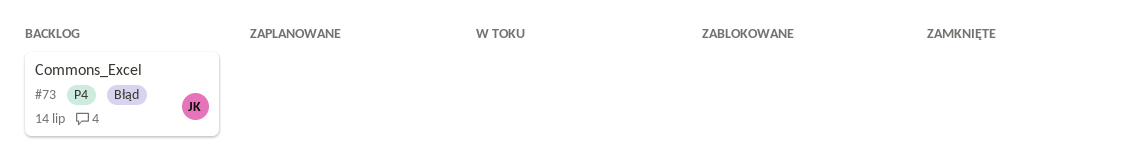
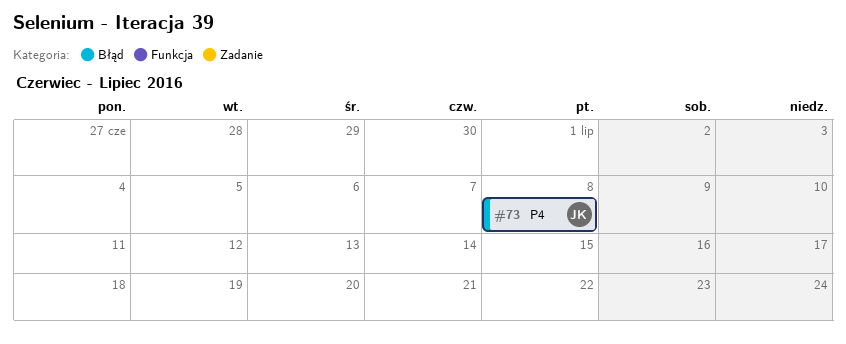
#73, due: Jul 14 -> Jul 8

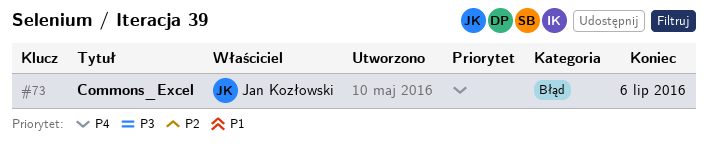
#73, due: Jul 8 -> Jul 6

